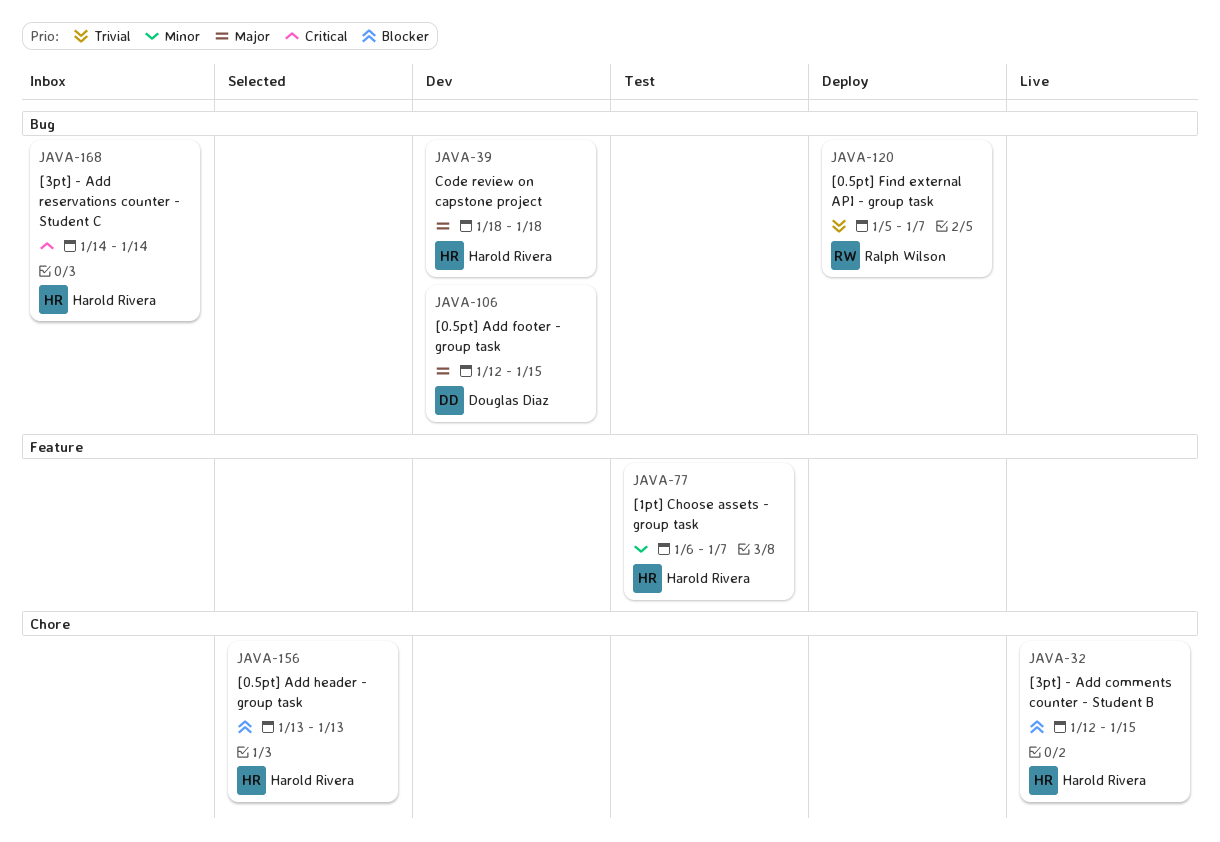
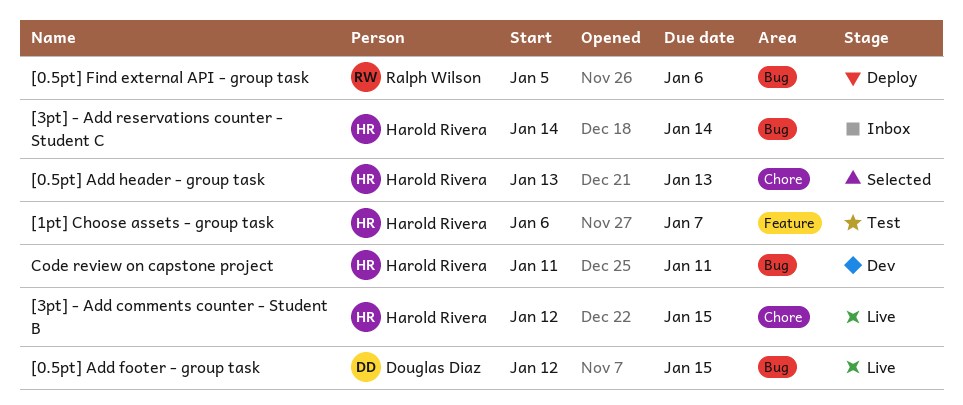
[0.5pt] Add footer - group task, status: Dev -> Live
[0.5pt] Find external API - group task, due: Jan 7 -> Jan 6
Code review on capstone project, start: Jan 18 -> Jan 11
Code review on capstone project, due: Jan 18 -> Jan 11

